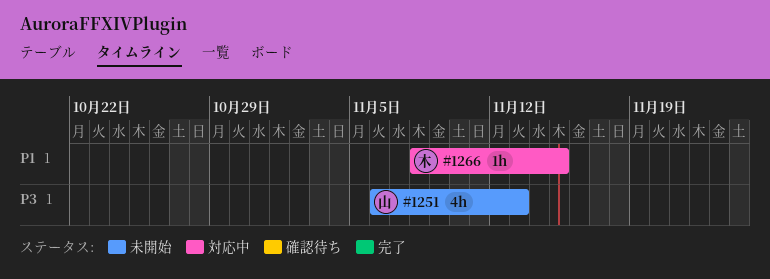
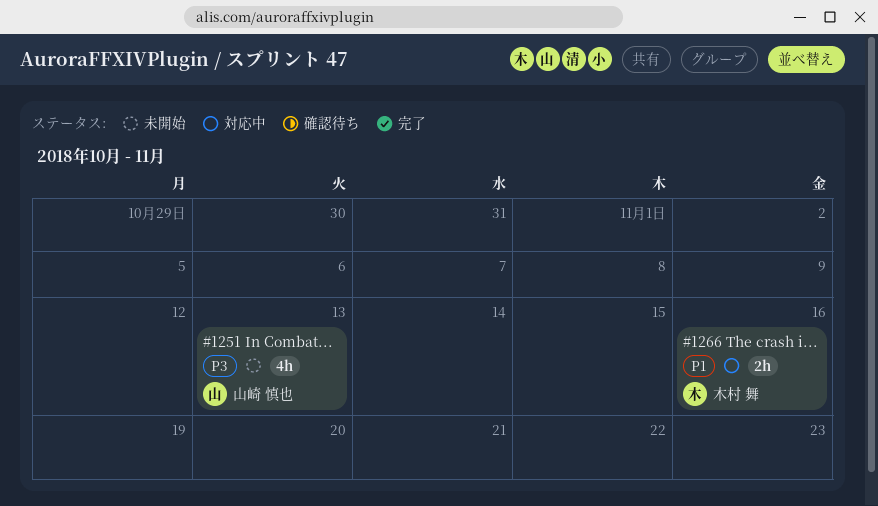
#1266, estimate: 1h -> 2h
#1266, due: Nov 15 -> Nov 16

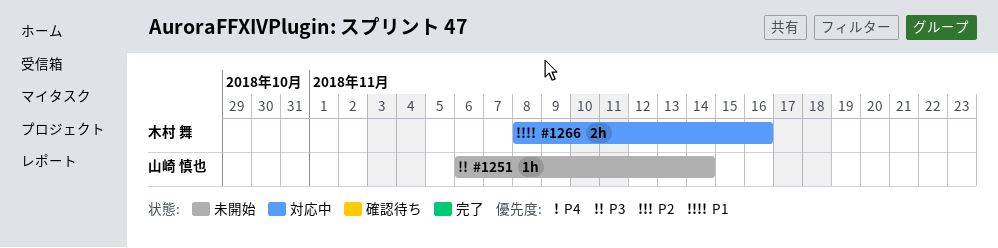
#1251, estimate: 4h -> 1h
#1251, due: Nov 13 -> Nov 14

